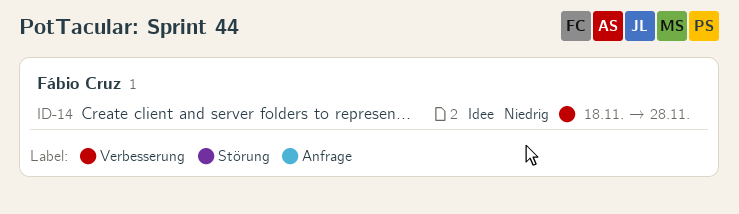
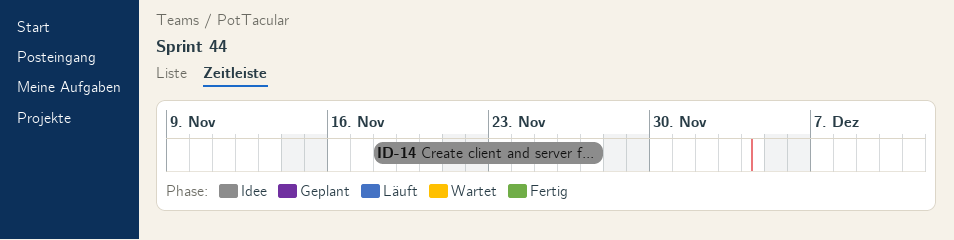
ID-14, due: Nov 28 -> Nov 27

